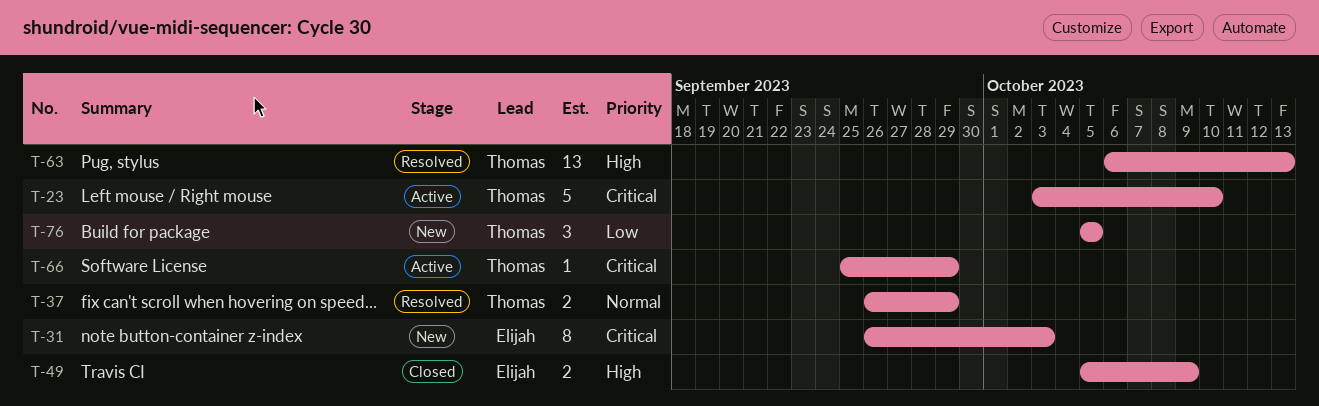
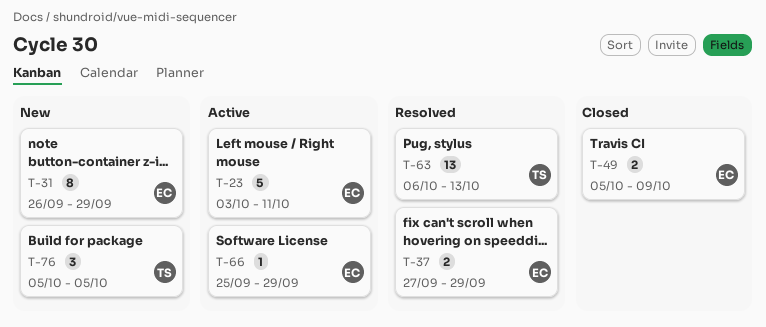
T-23, owner: Thomas -> Elijah
T-23, due: Oct 10 -> Oct 11
T-31, due: Oct 3 -> Sep 29
T-37, owner: Thomas -> Elijah
T-37, start: Sep 26 -> Sep 27
T-66, owner: Thomas -> Elijah

